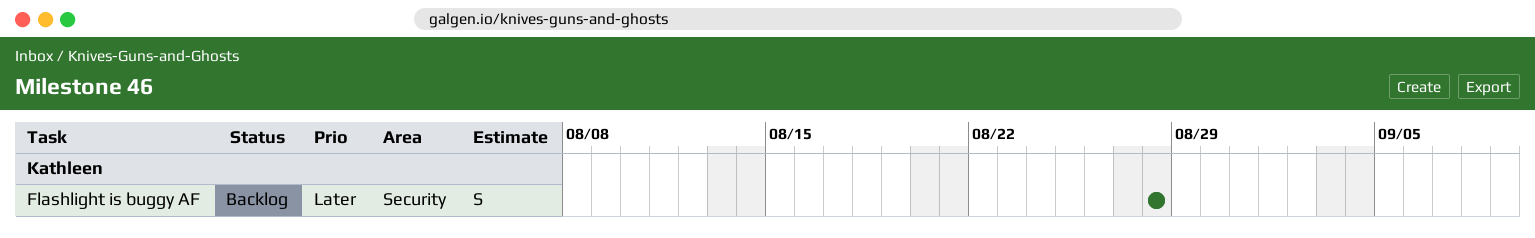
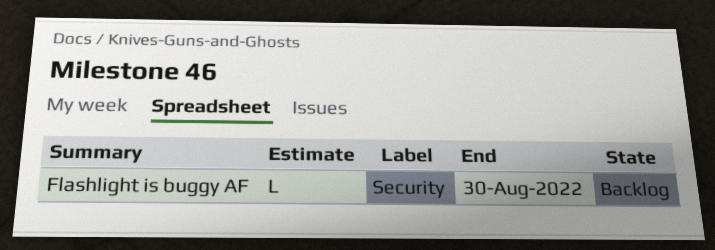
Flashlight is buggy AF, estimate: S -> L
Flashlight is buggy AF, due: Aug 28 -> Aug 30

